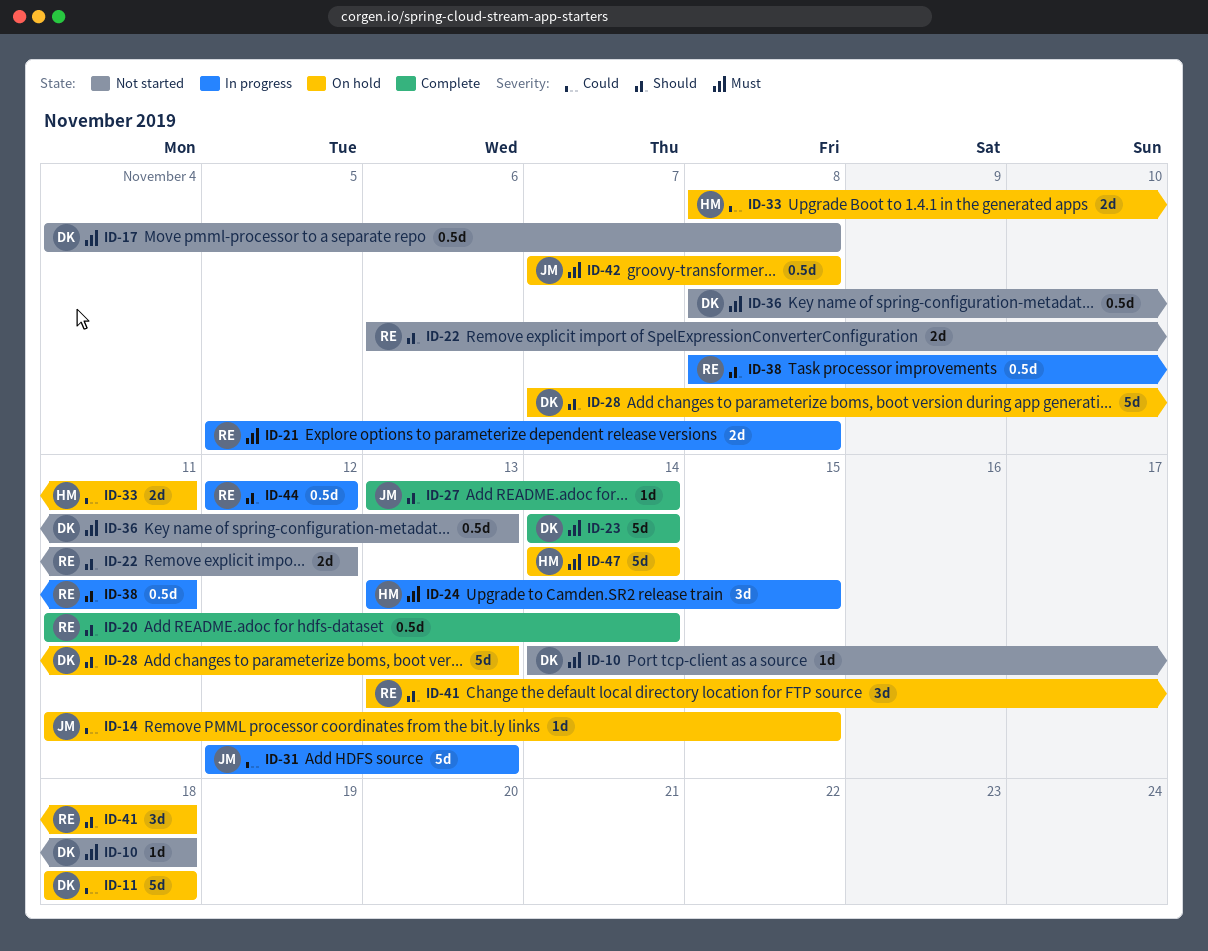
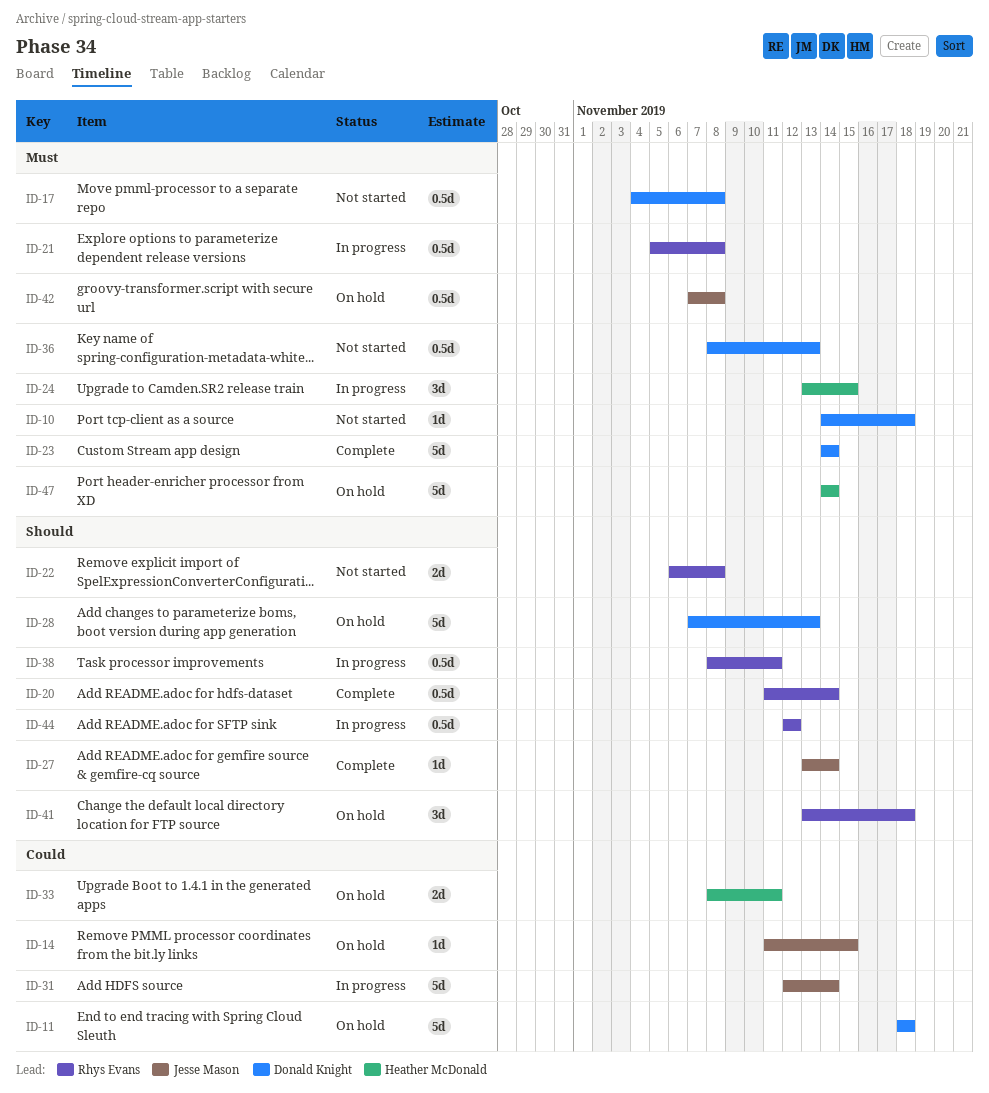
ID-21, estimate: 2d -> 0.5d
ID-22, due: Nov 12 -> Nov 8
ID-31, due: Nov 13 -> Nov 14

